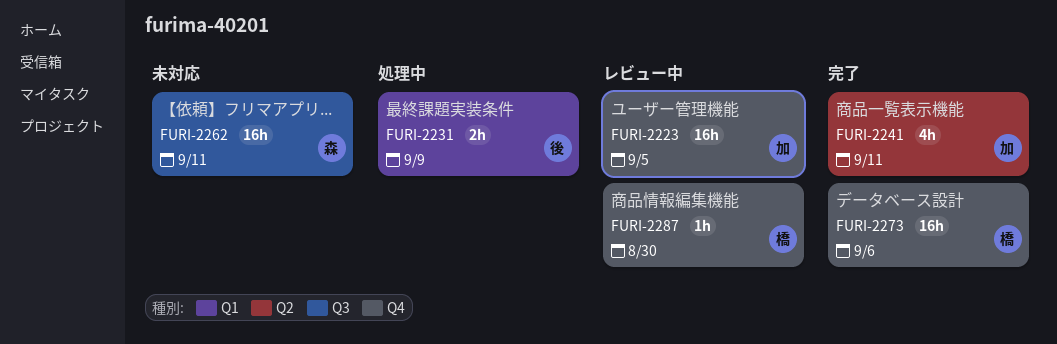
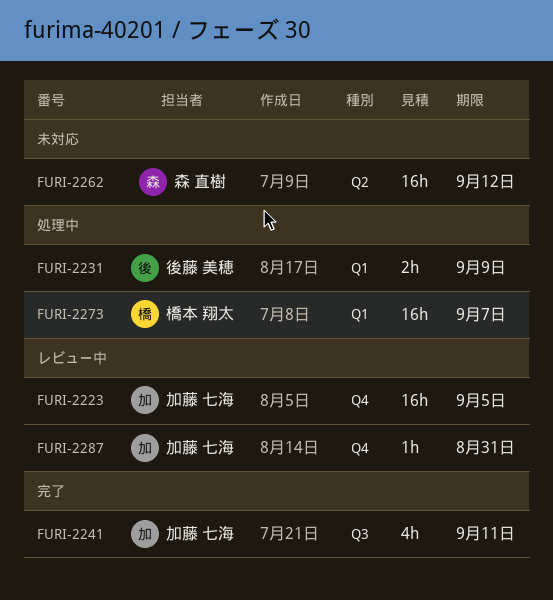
FURI-2241, label: Q2 -> Q3
FURI-2262, label: Q3 -> Q2
FURI-2262, due: Sep 11 -> Sep 12
FURI-2273, status: 完了 -> 処理中
FURI-2273, label: Q4 -> Q1
FURI-2273, due: Sep 6 -> Sep 7
FURI-2287, owner: 橋本 翔太 -> 加藤 七海
FURI-2287, due: Aug 30 -> Aug 31

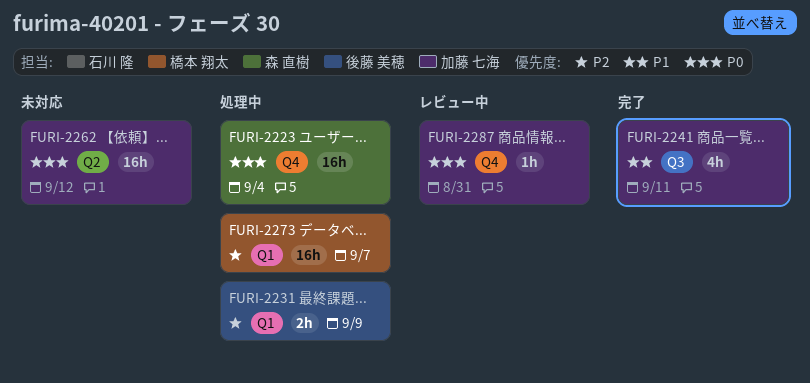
FURI-2223, status: レビュー中 -> 処理中
FURI-2223, owner: 加藤 七海 -> 森 直樹
FURI-2223, due: Sep 5 -> Sep 4
FURI-2262, owner: 森 直樹 -> 加藤 七海

